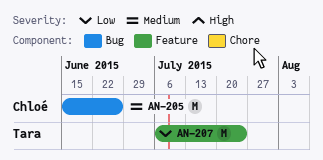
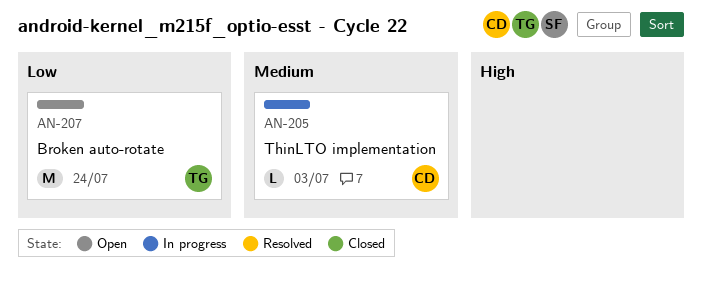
AN-205, estimate: M -> L
AN-205, due: Jun 26 -> Jul 3

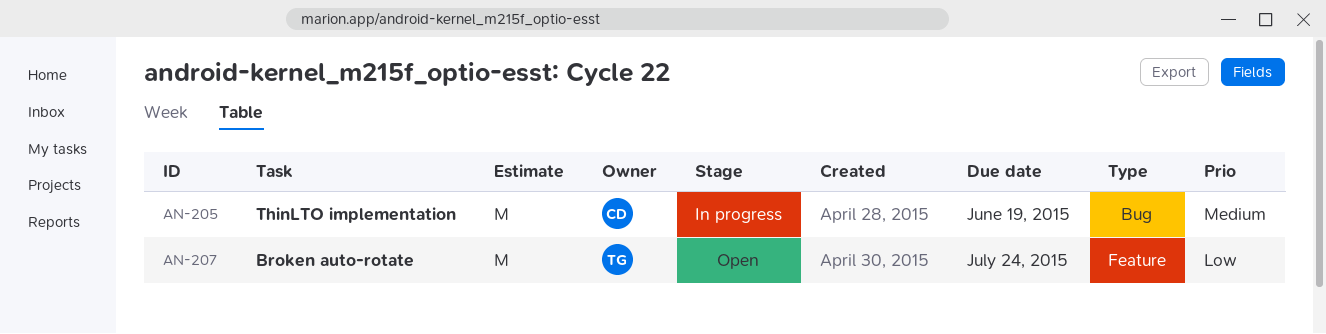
AN-205, estimate: L -> M
AN-205, due: Jul 3 -> Jun 19

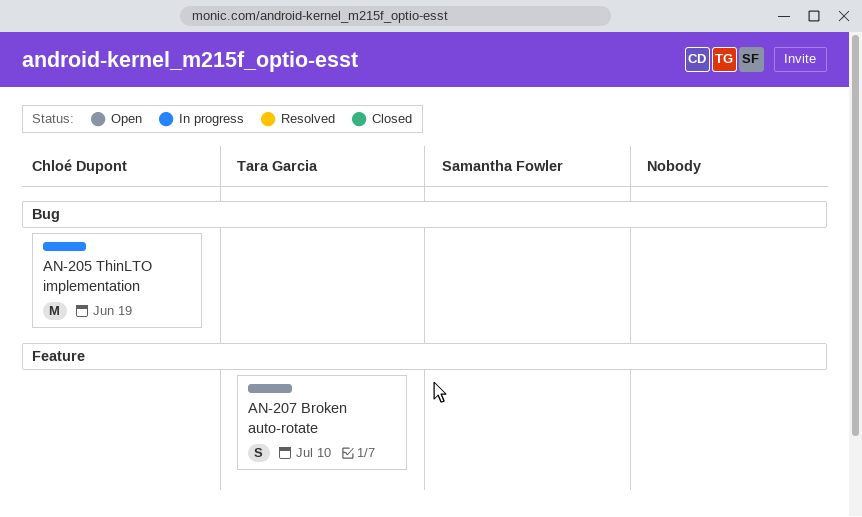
AN-207, estimate: M -> S
AN-207, due: Jul 24 -> Jul 10

